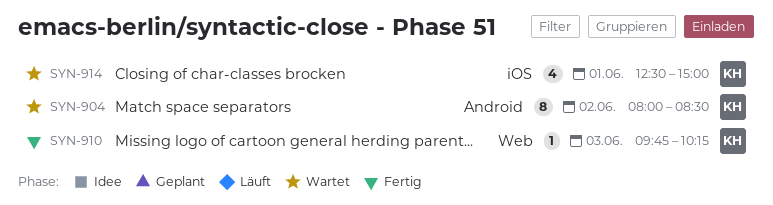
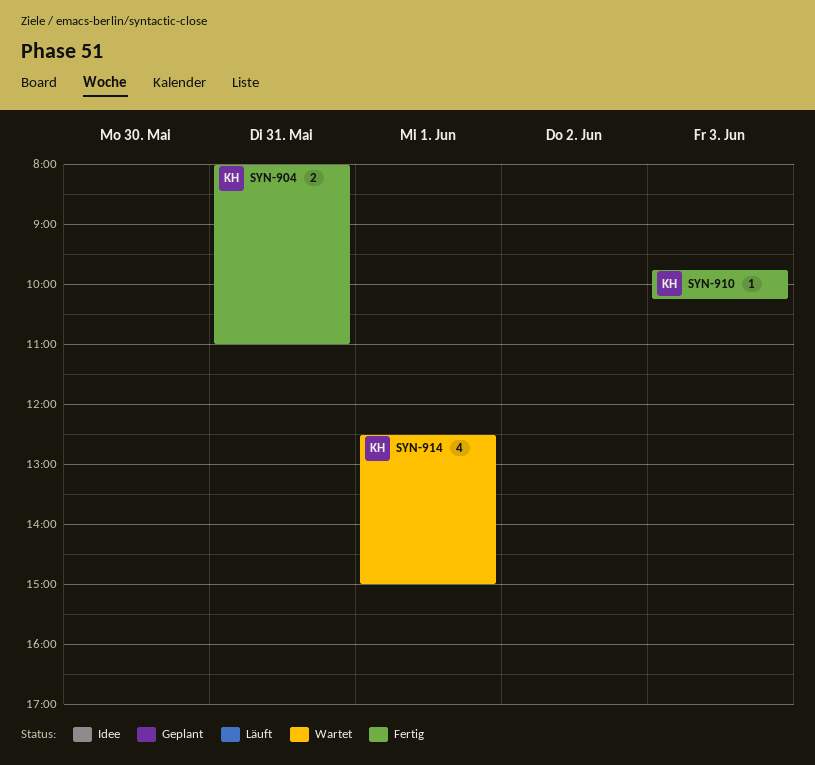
SYN-904, status: Wartet -> Fertig
SYN-904, estimate: 8 -> 2
SYN-904, day: Jun 2 -> May 31
SYN-904, ends: 08:30 -> 11:00

